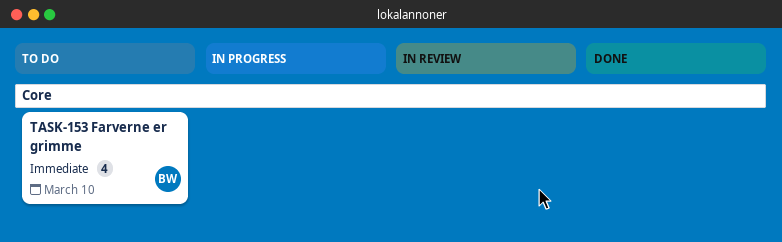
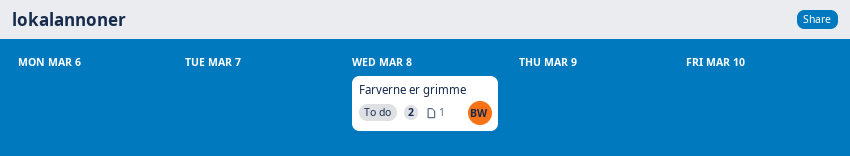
Farverne er grimme, estimate: 4 -> 2
Farverne er grimme, due: Mar 10 -> Mar 8

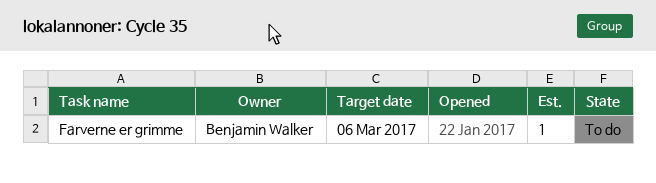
Farverne er grimme, estimate: 2 -> 1
Farverne er grimme, due: Mar 8 -> Mar 6

